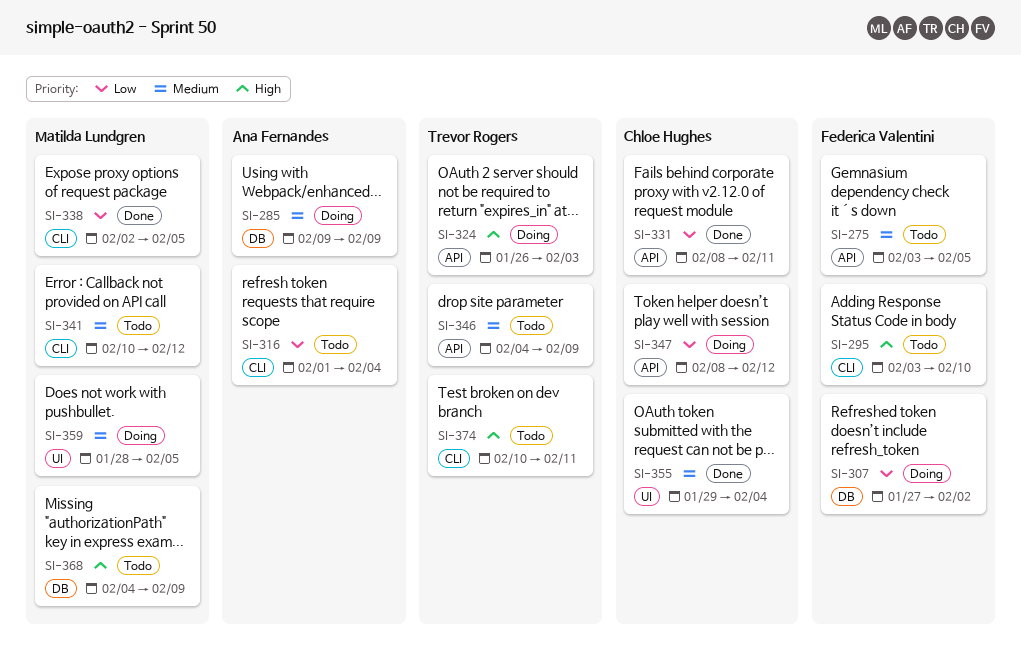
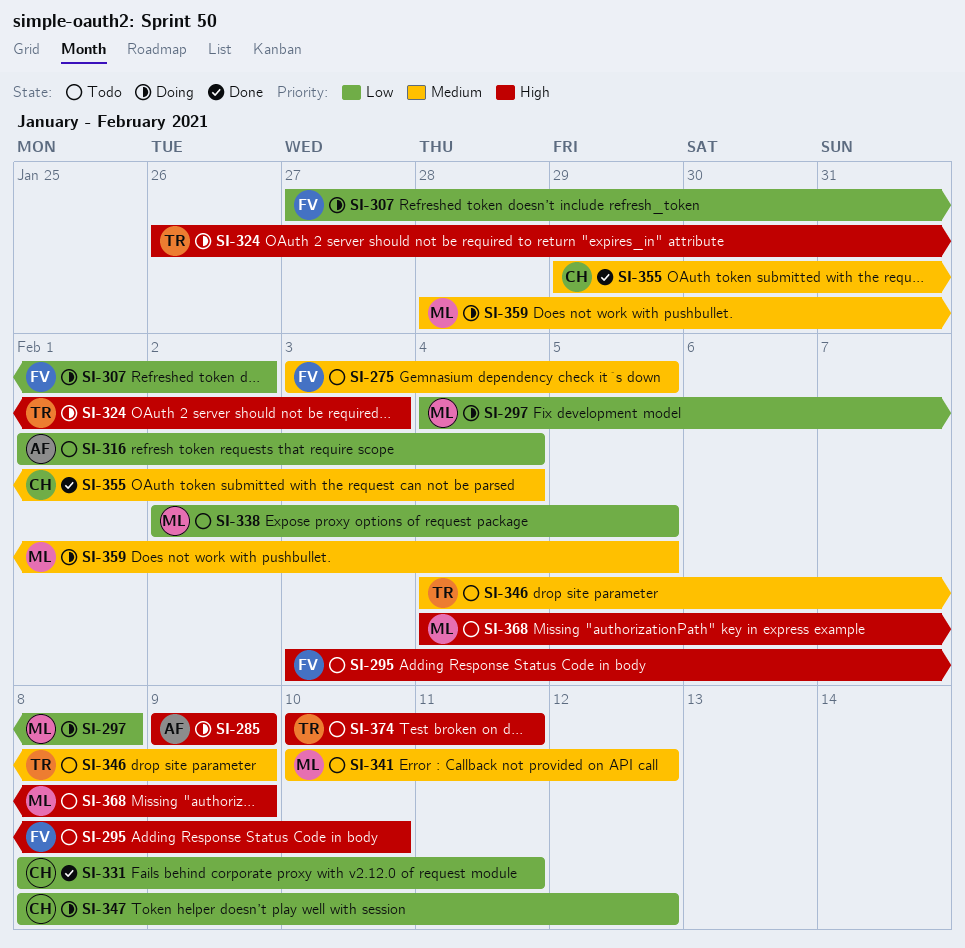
SI-285, priority: Medium -> High
SI-297: none -> present
SI-338, status: Done -> Todo

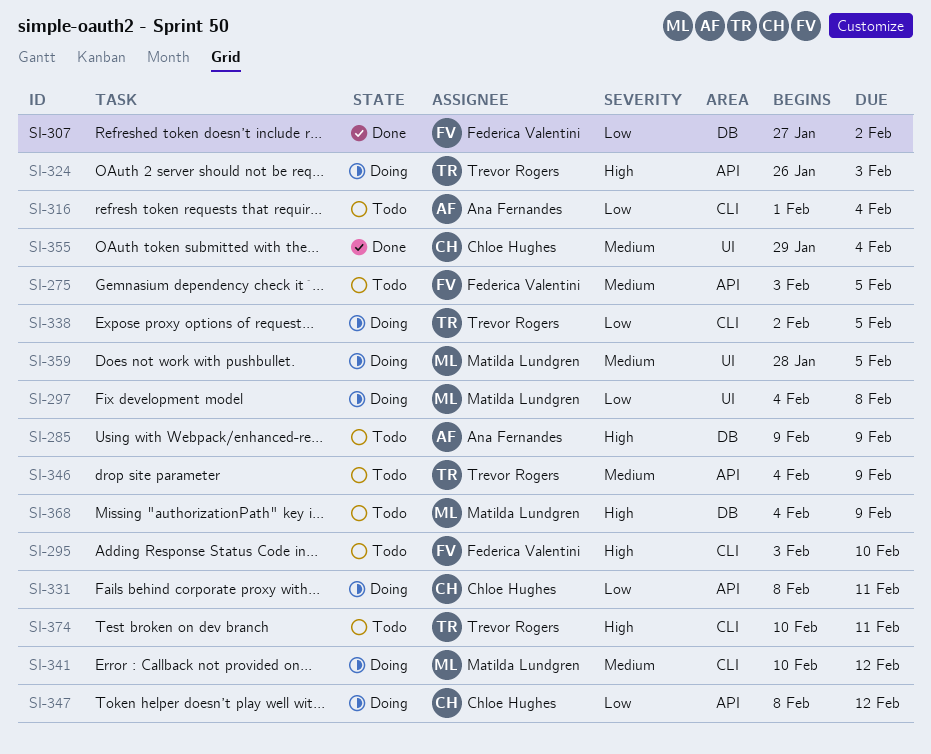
SI-285, status: Doing -> Todo
SI-307, status: Doing -> Done
SI-331, status: Done -> Doing
SI-338, status: Todo -> Doing
SI-338, owner: Matilda Lundgren -> Trevor Rogers
SI-341, status: Todo -> Doing

